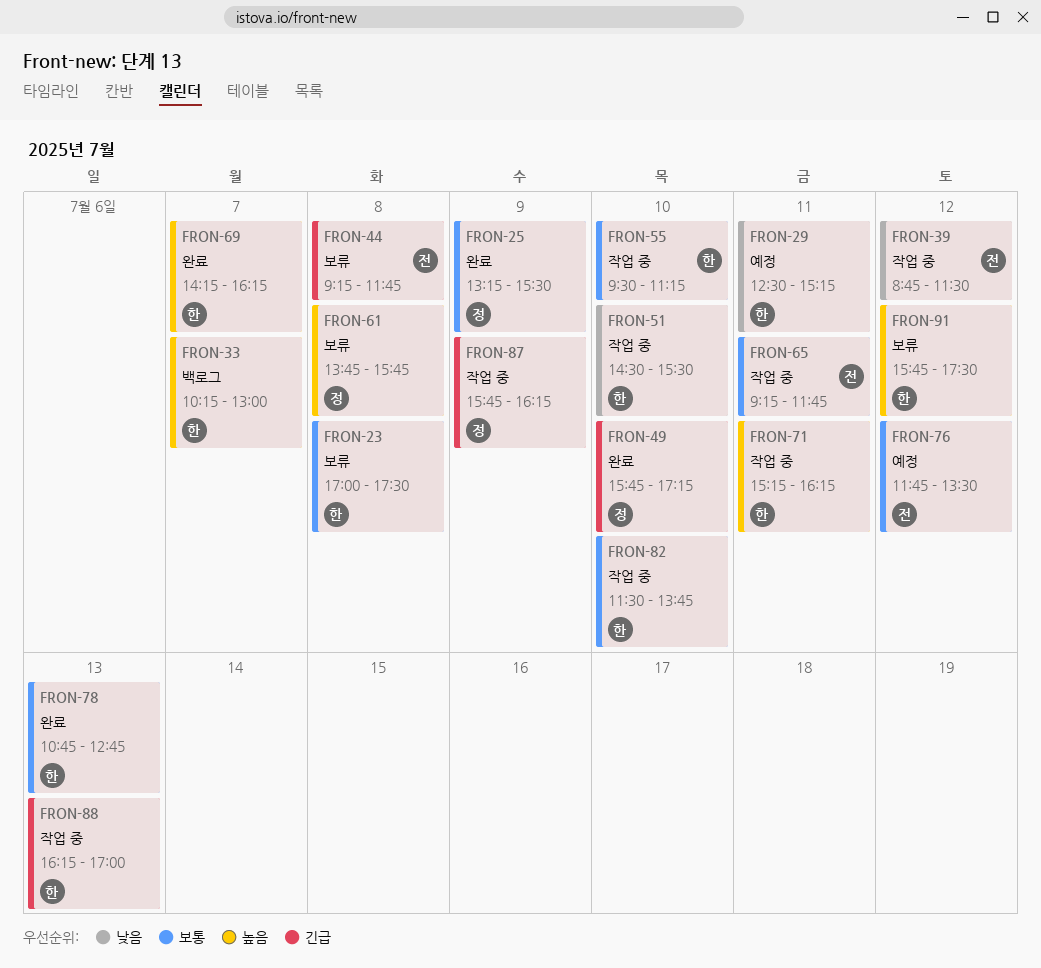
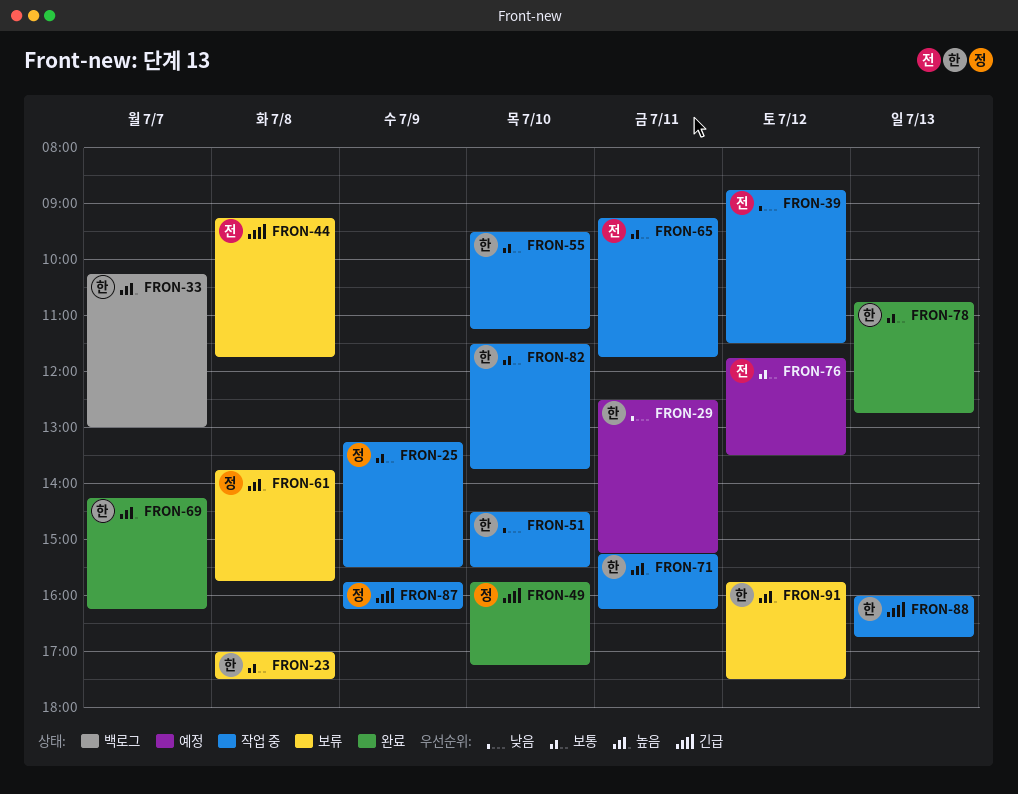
FRON-25, status: 완료 -> 작업 중
FRON-88, begins: 16:15 -> 16:00
FRON-88, ends: 17:00 -> 16:45

